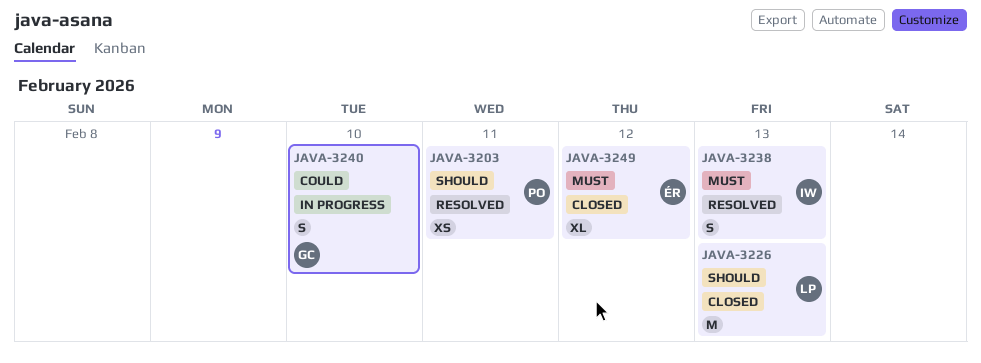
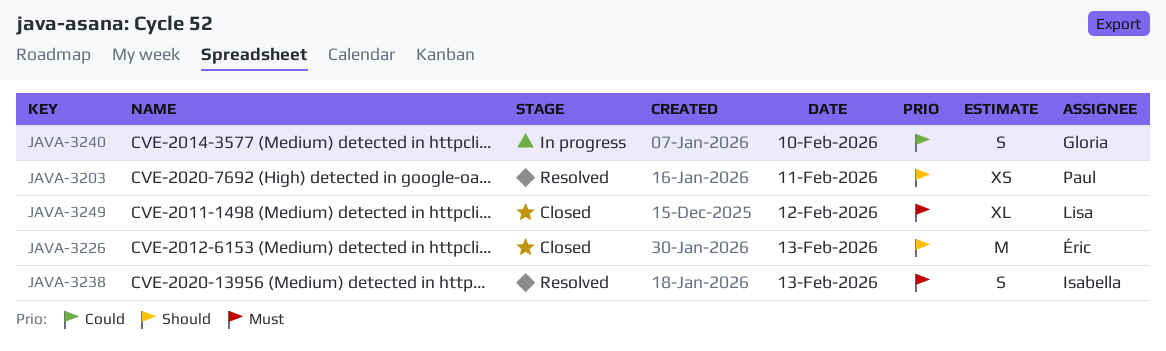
JAVA-3226, owner: Lisa -> Éric
JAVA-3249, owner: Éric -> Lisa

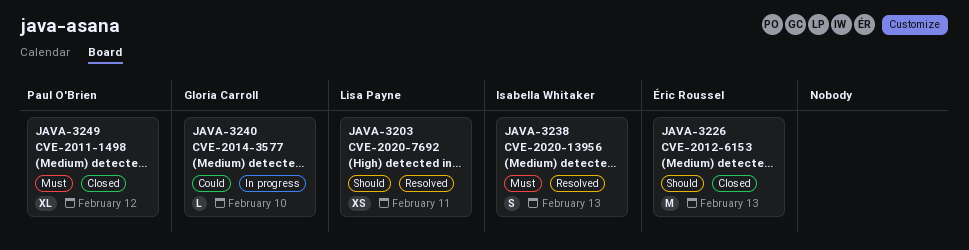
JAVA-3203, owner: Paul O'Brien -> Lisa Payne
JAVA-3240, estimate: S -> L
JAVA-3249, owner: Lisa Payne -> Paul O'Brien

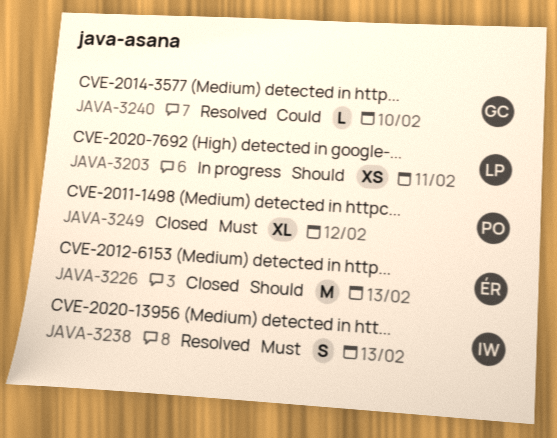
JAVA-3203, status: Resolved -> In progress
JAVA-3240, status: In progress -> Resolved

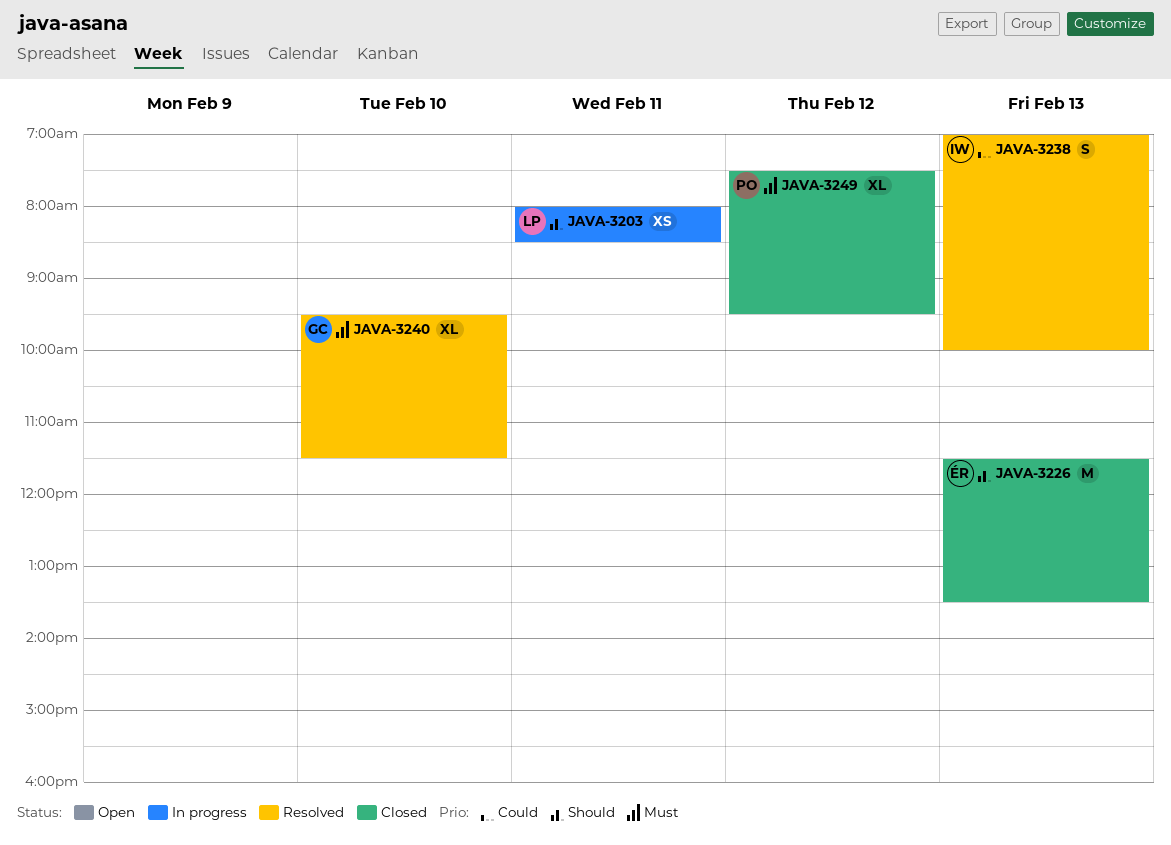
JAVA-3238, priority: Must -> Could
JAVA-3240, priority: Could -> Must
JAVA-3240, estimate: L -> XL

